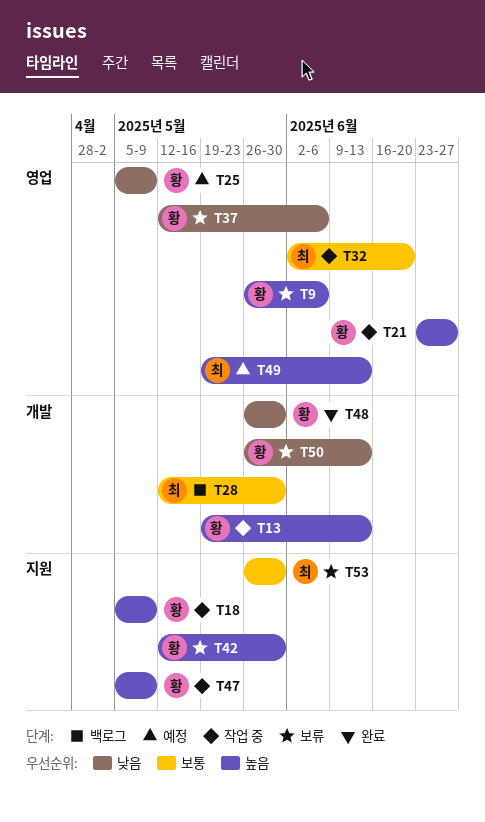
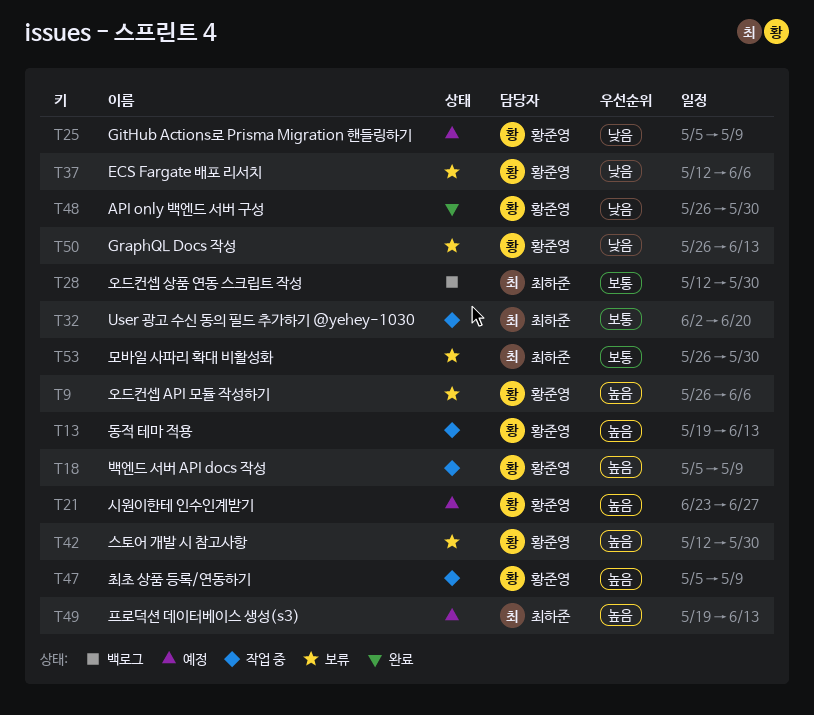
T21, status: 작업 중 -> 예정

